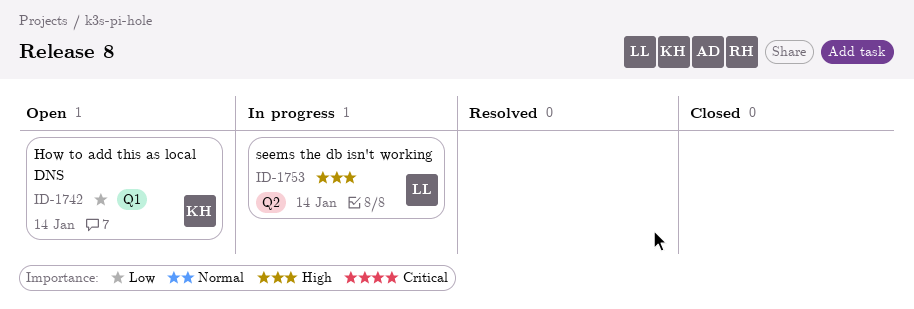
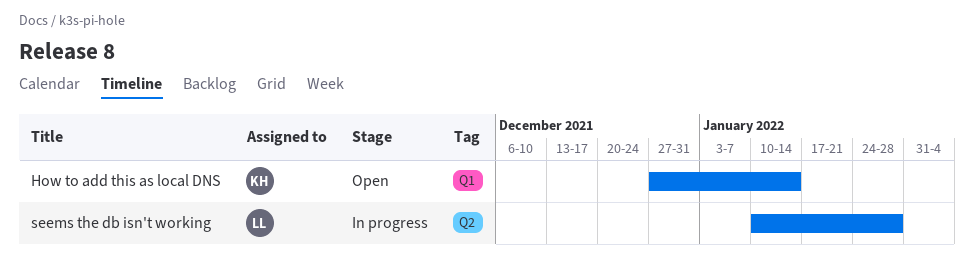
seems the db isn't working, due: Jan 14 -> Jan 28

